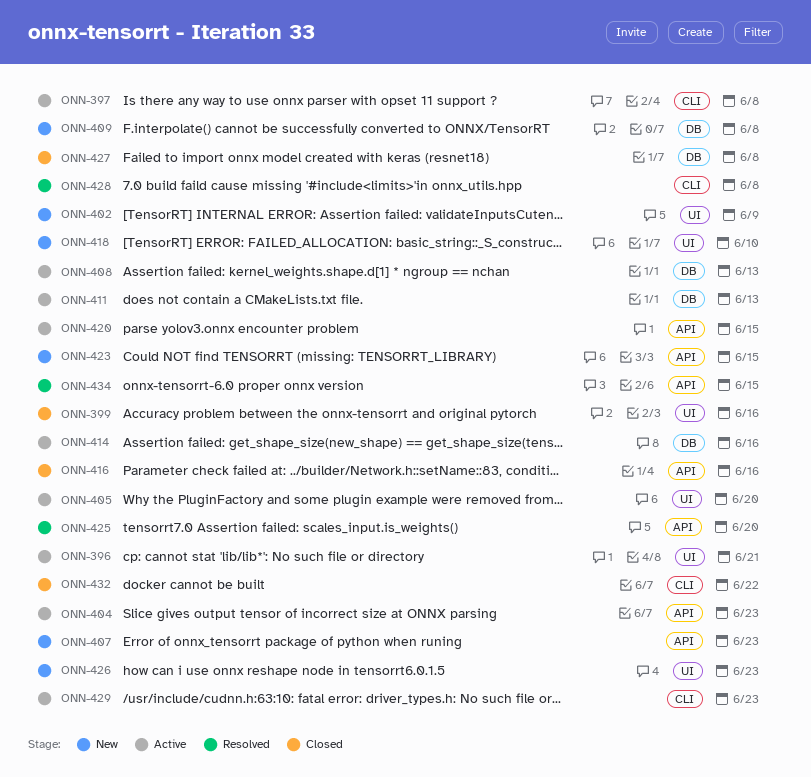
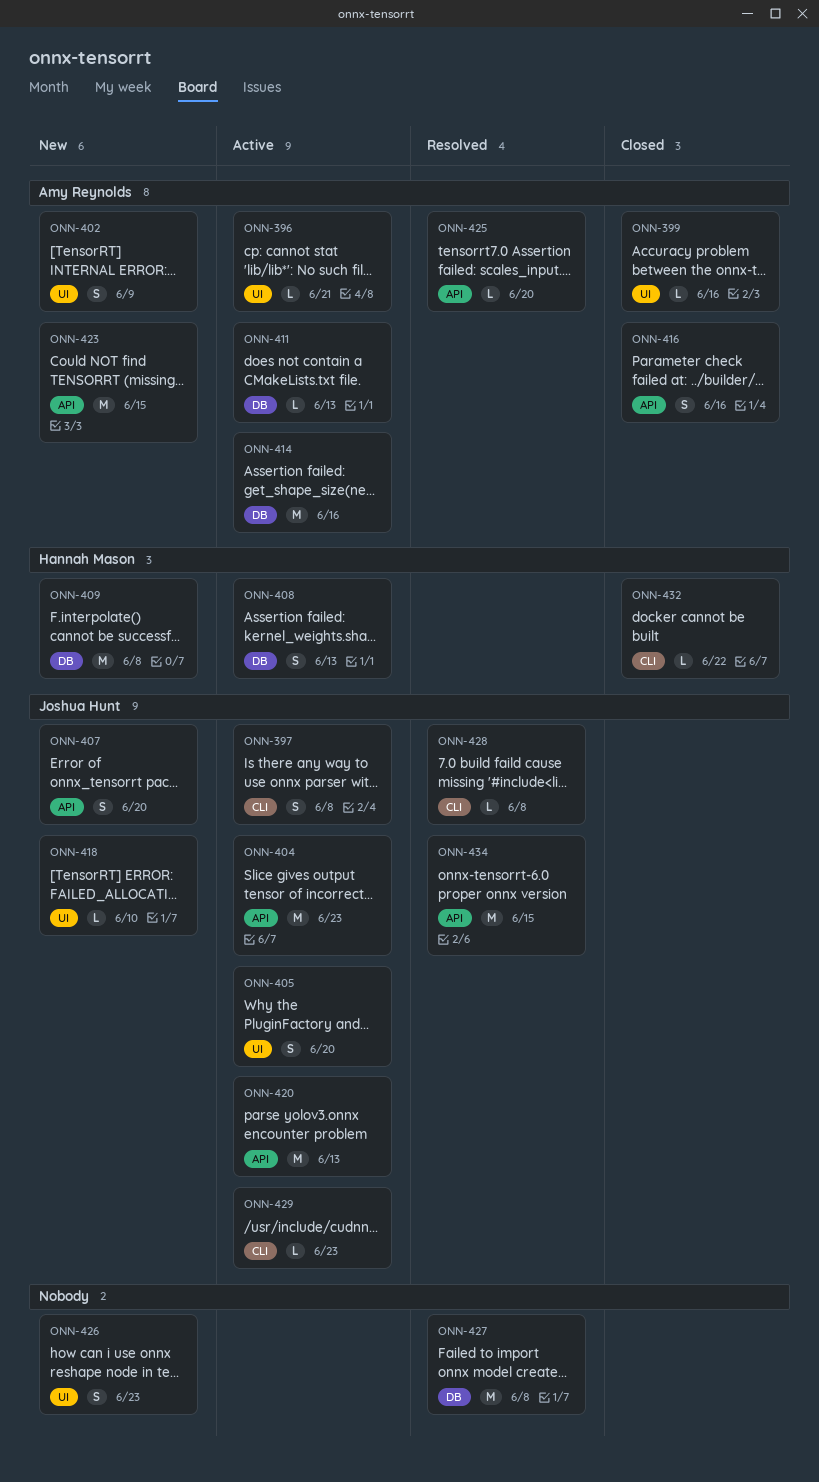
ONN-407, due: Jun 23 -> Jun 20
ONN-420, due: Jun 15 -> Jun 13
ONN-427, status: Closed -> Resolved

